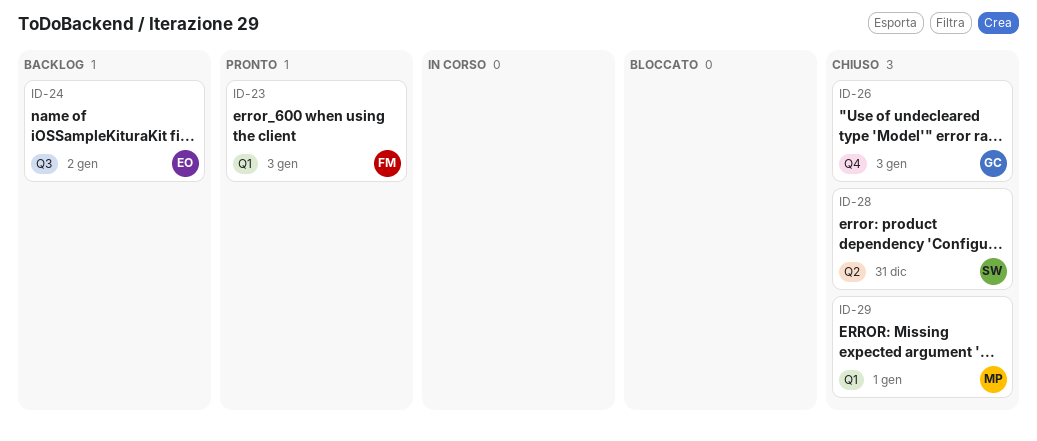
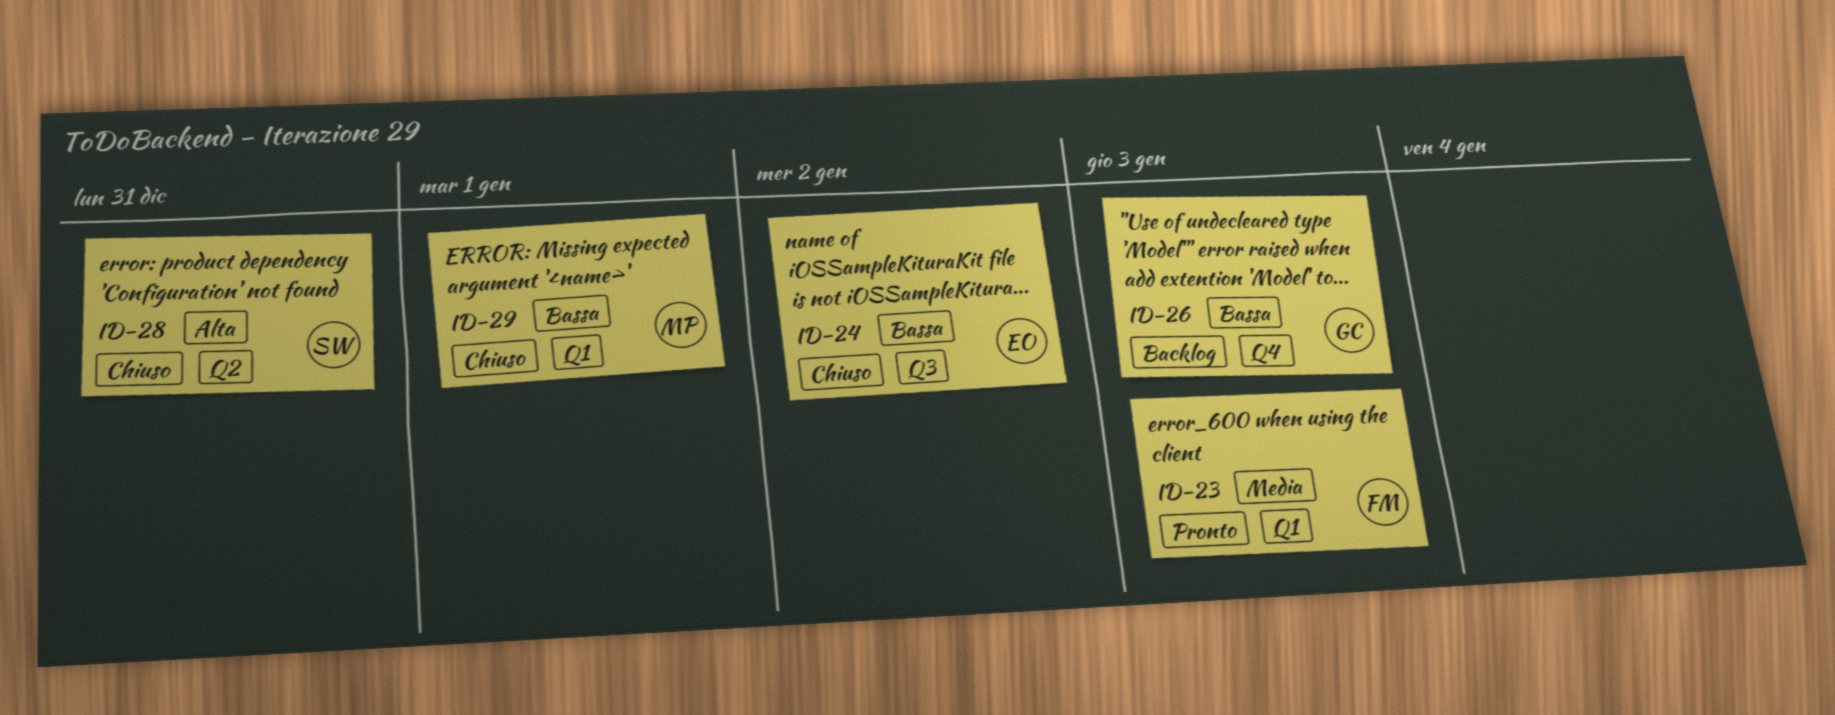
ID-24, status: Backlog -> Chiuso
ID-26, status: Chiuso -> Backlog

